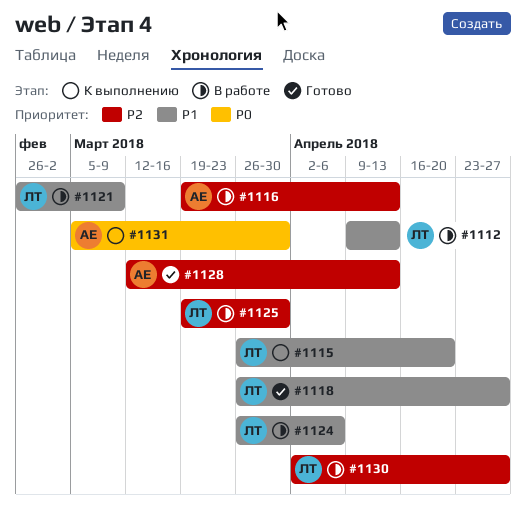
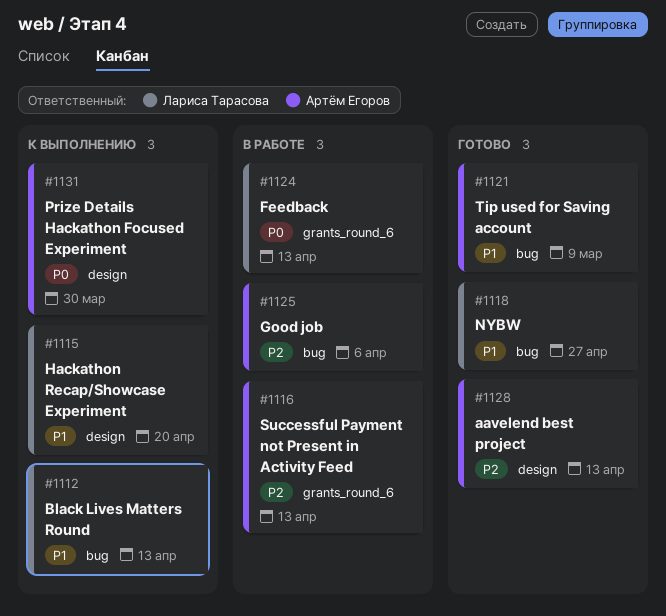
#1112, status: В работе -> К выполнению
#1121, status: В работе -> Готово
#1121, owner: Лариса Тарасова -> Артём Егоров
#1124, priority: P1 -> P0
#1124, due: Apr 6 -> Apr 13
#1125, owner: Лариса Тарасова -> Артём Егоров
#1125, due: Mar 30 -> Apr 6
#1130: present -> none

